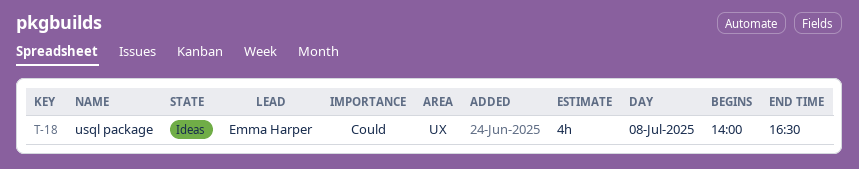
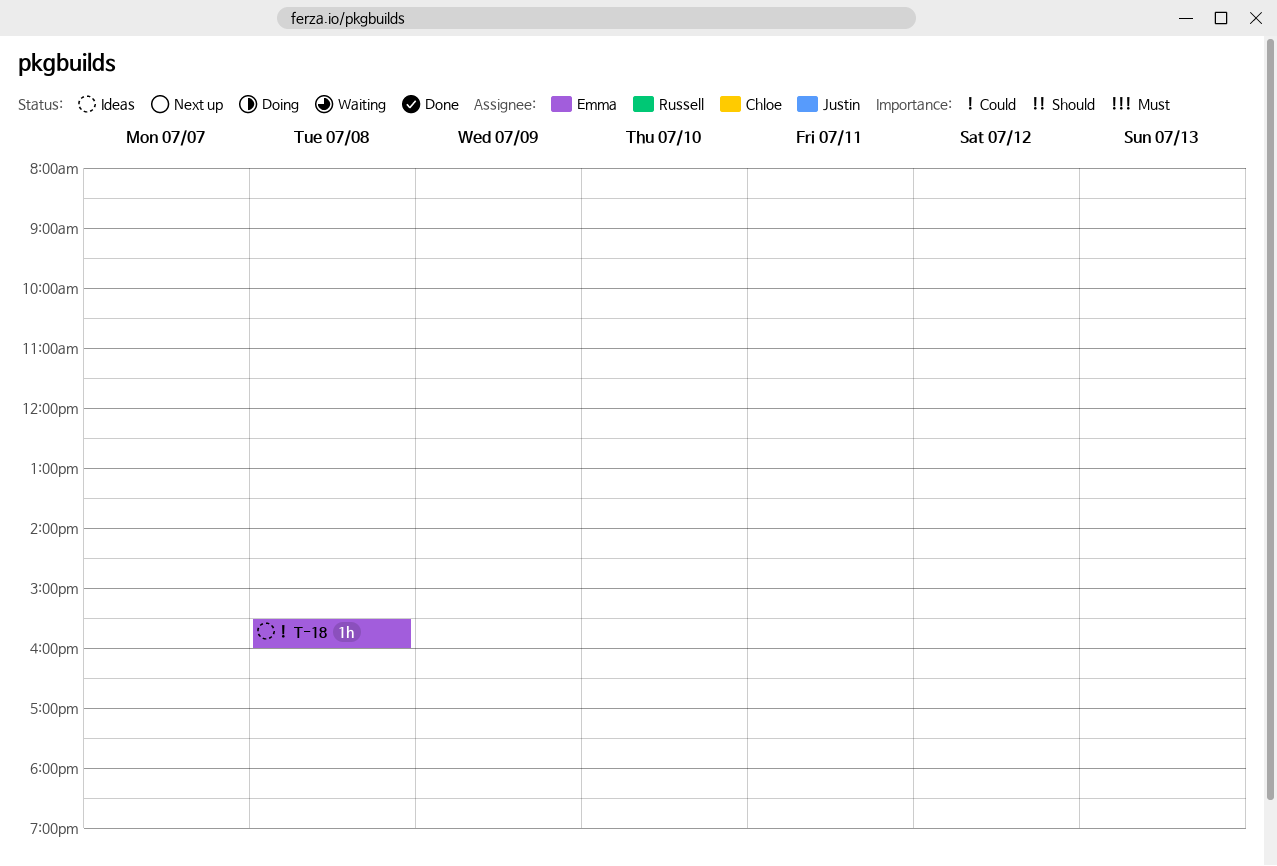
T-18, estimate: 4h -> 1h
T-18, begins: 14:00 -> 15:30
T-18, ends: 16:30 -> 16:00

